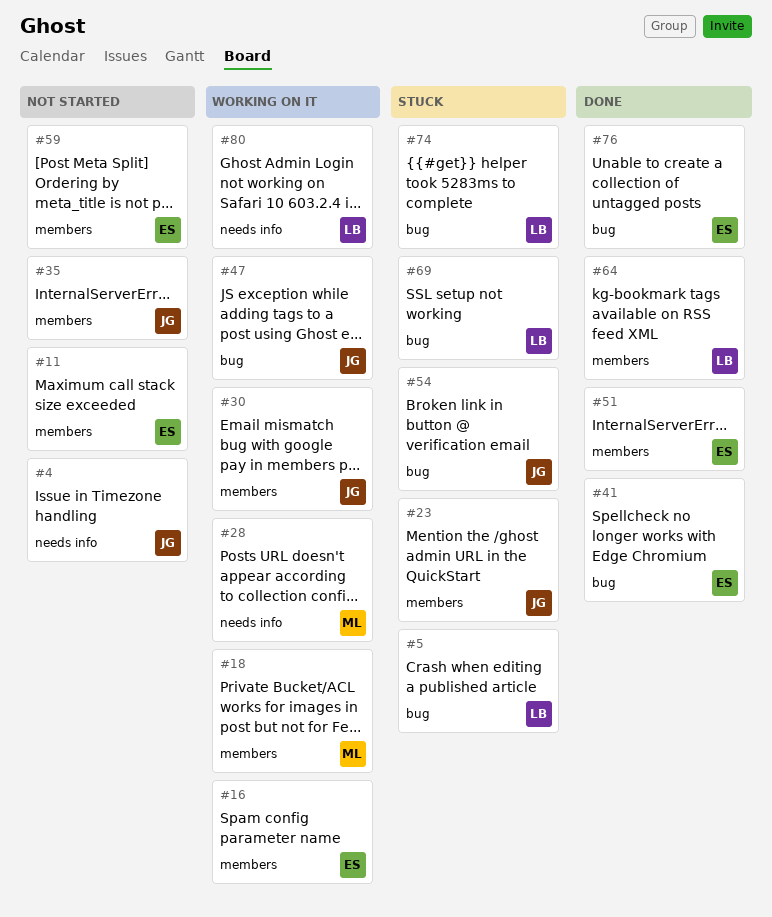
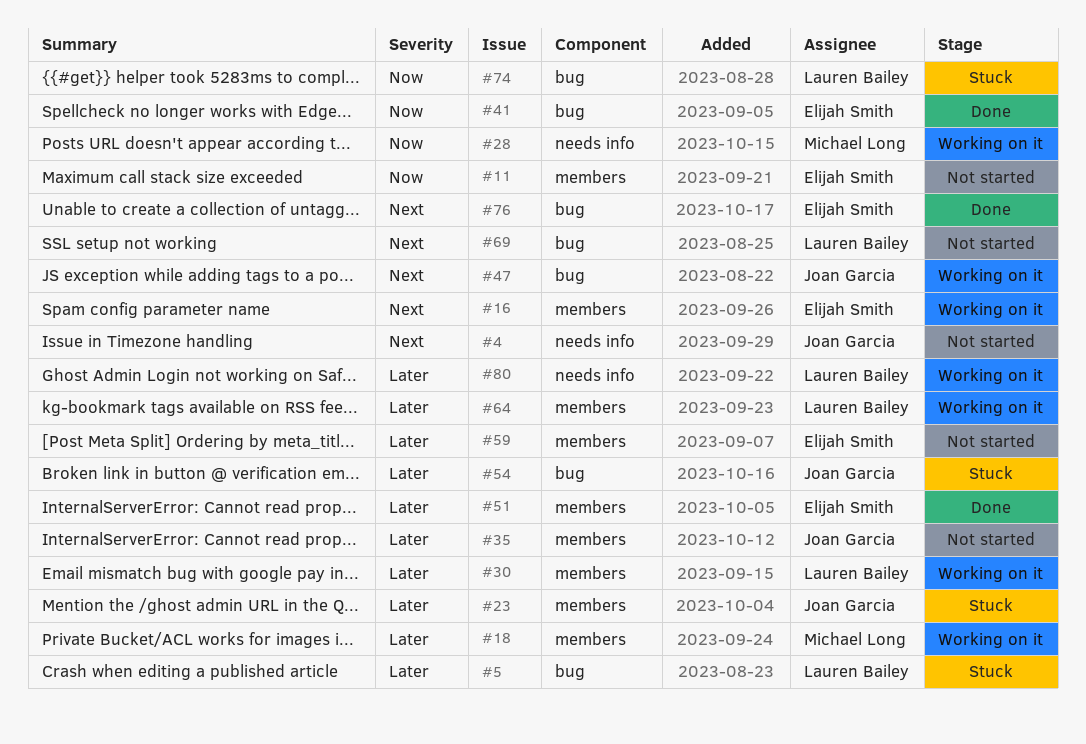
#30, owner: Joan Garcia -> Lauren Bailey
#64, status: Done -> Working on it
#69, status: Stuck -> Not started

